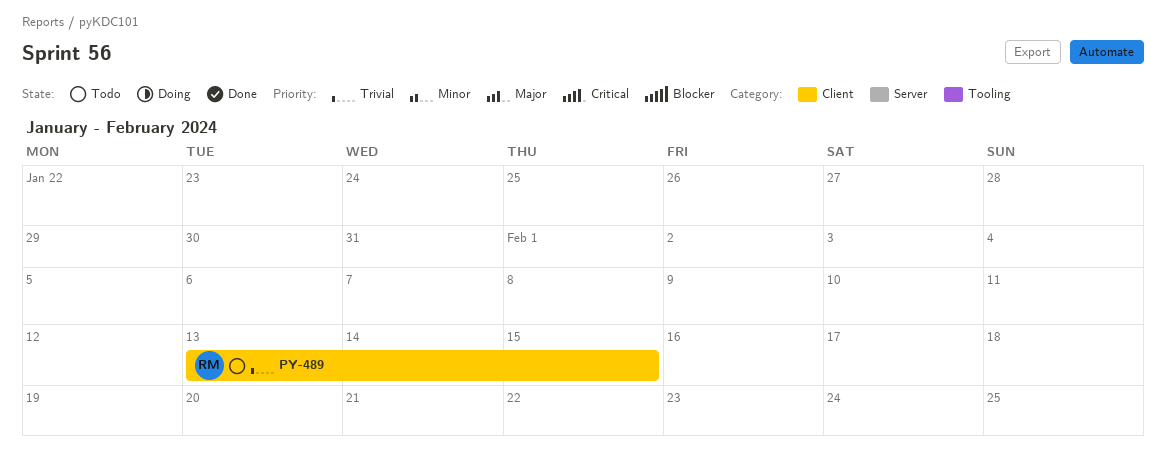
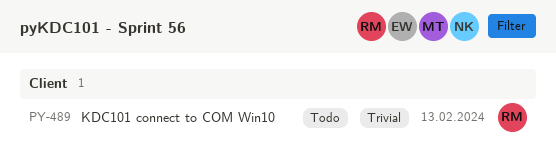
PY-489, due: Feb 15 -> Feb 13

